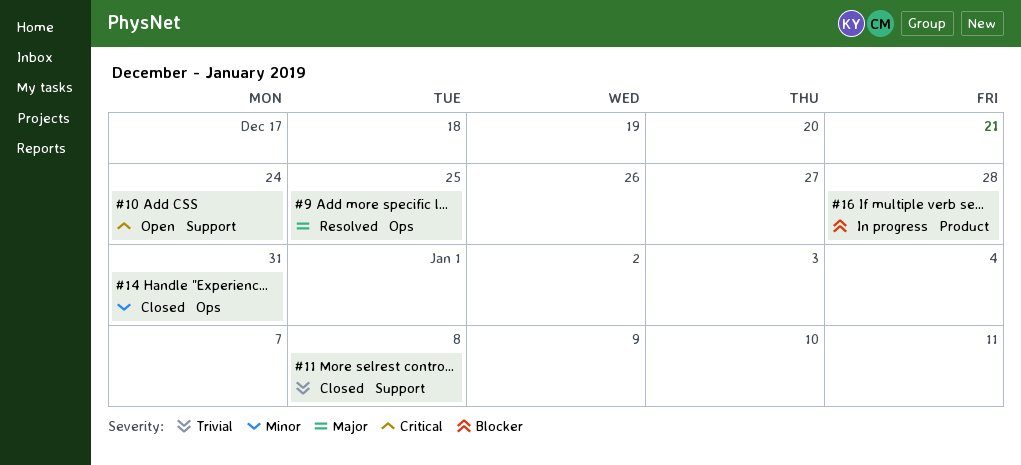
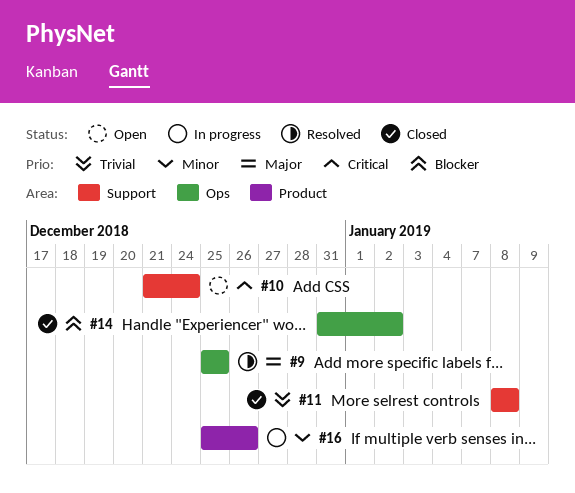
#14, priority: Minor -> Blocker
#14, due: Dec 31 -> Jan 2
#16, priority: Blocker -> Minor
#16, due: Dec 28 -> Dec 26

